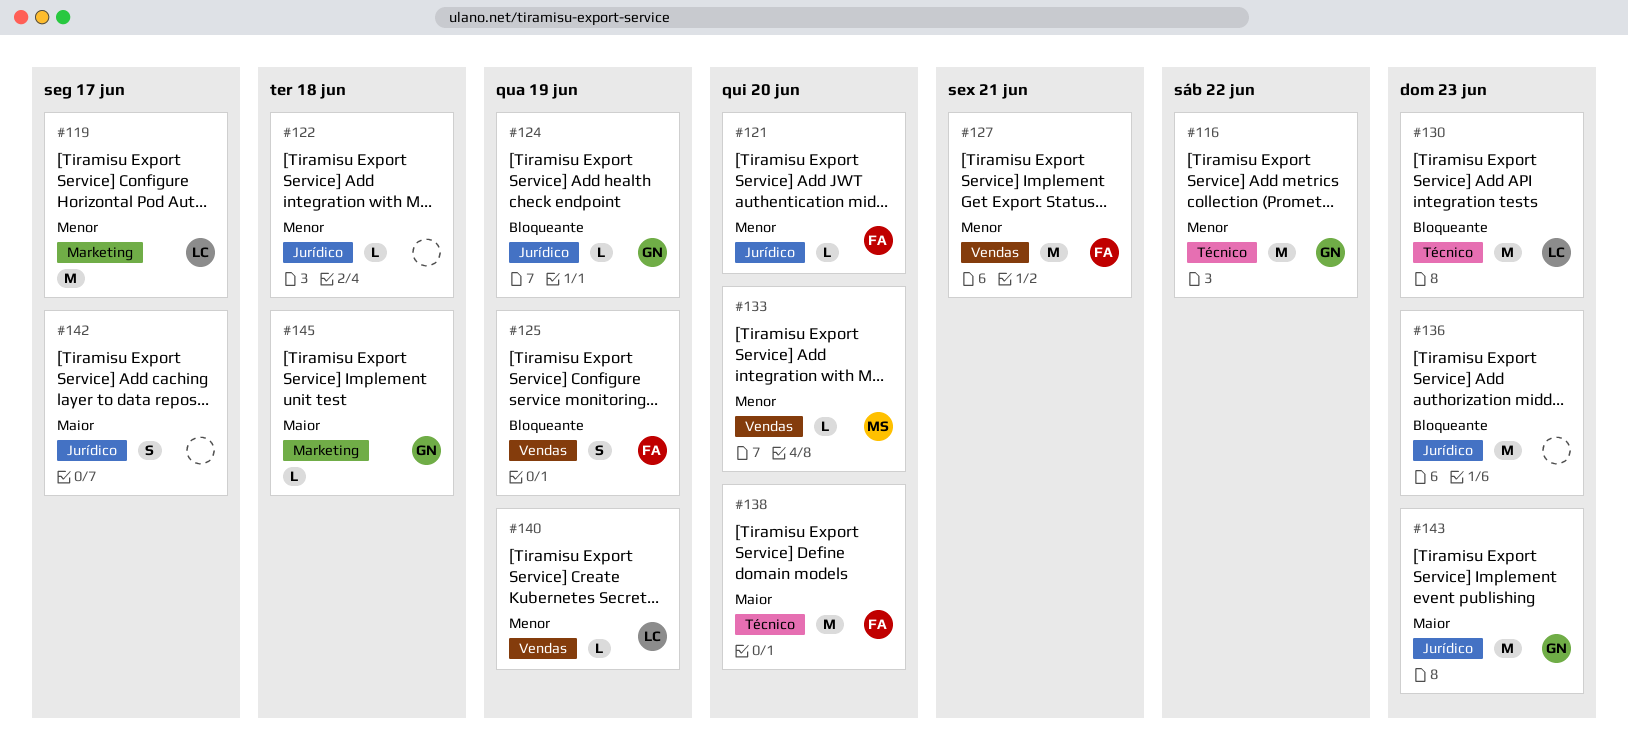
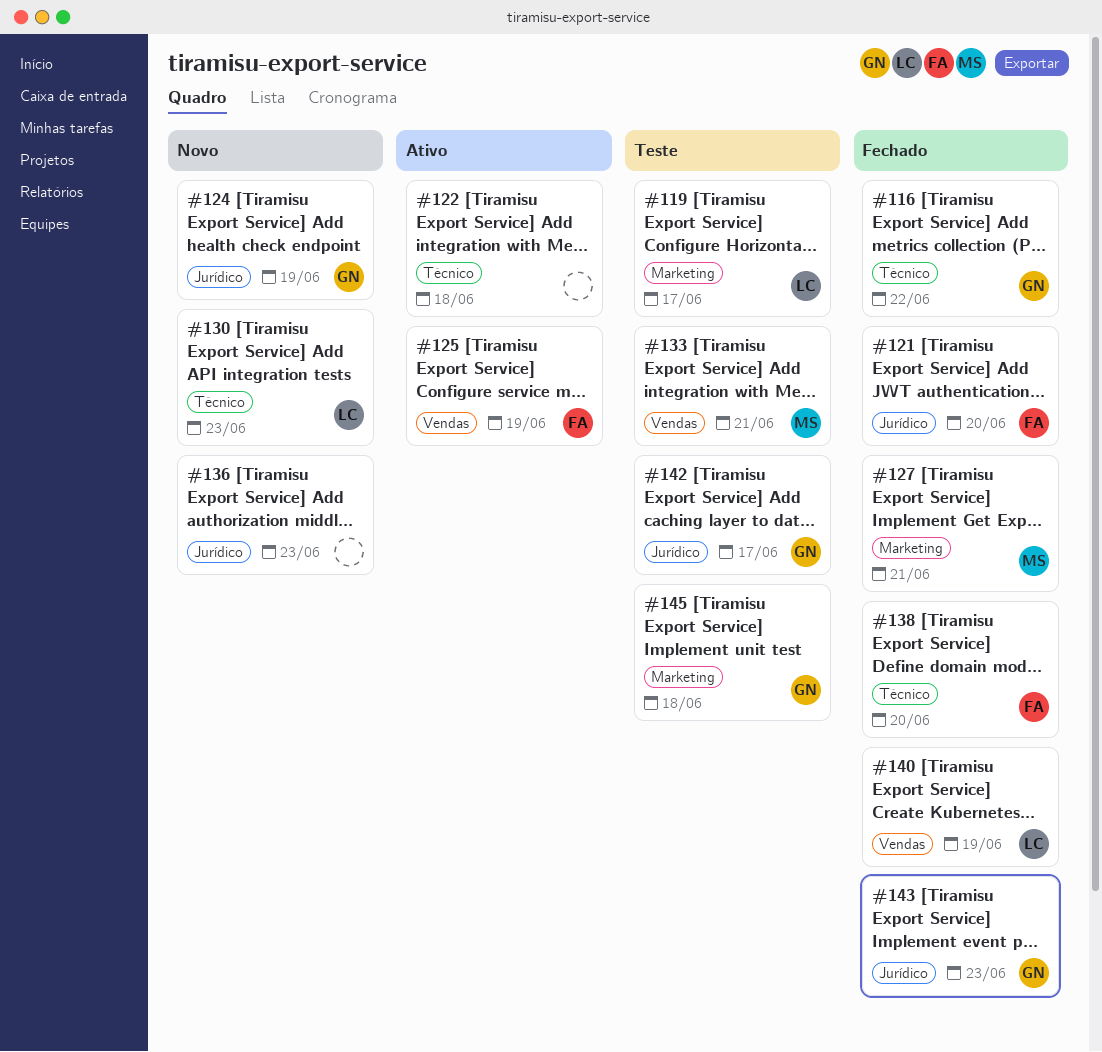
#122, label: Jurídico -> Técnico
#127, owner: FA -> MS
#127, label: Vendas -> Marketing
#133, due: Jun 20 -> Jun 21
#142, owner: none -> GN

